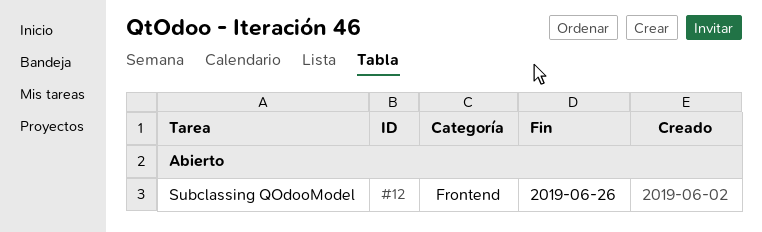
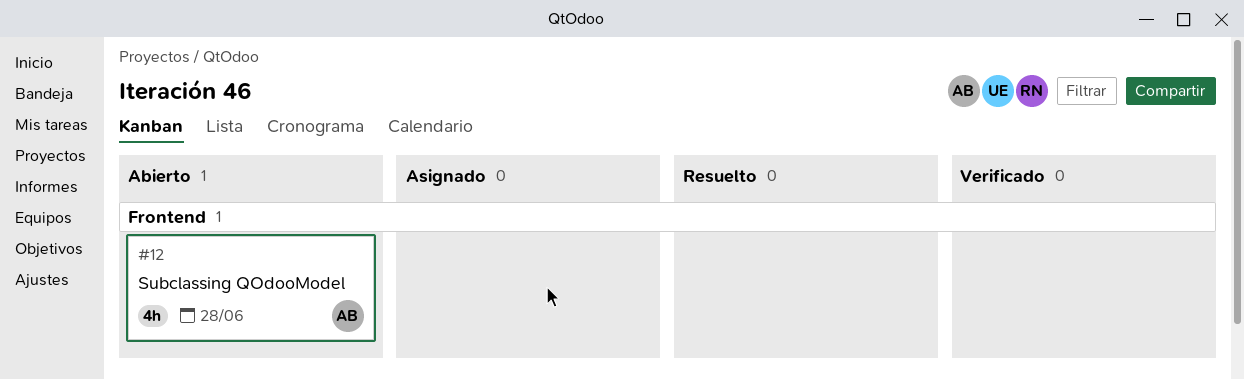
#12, due: Jun 26 -> Jun 28

